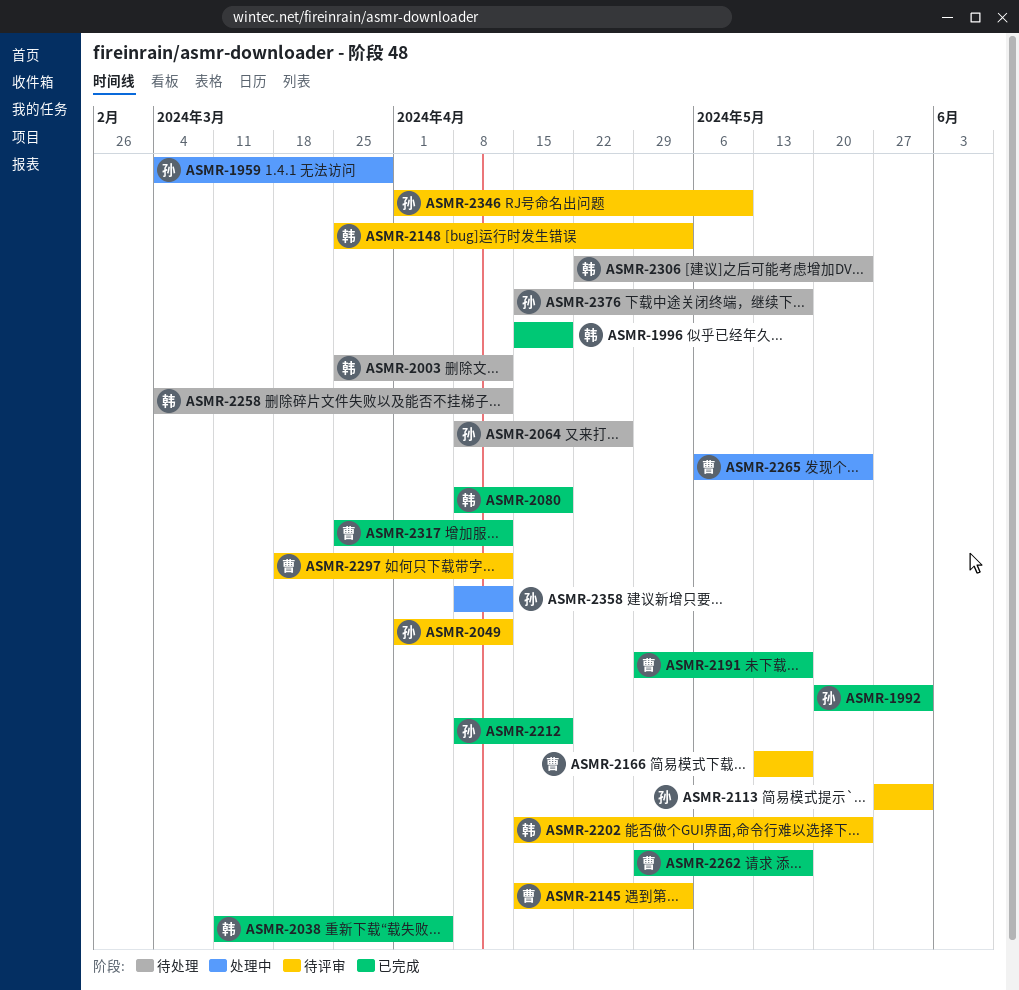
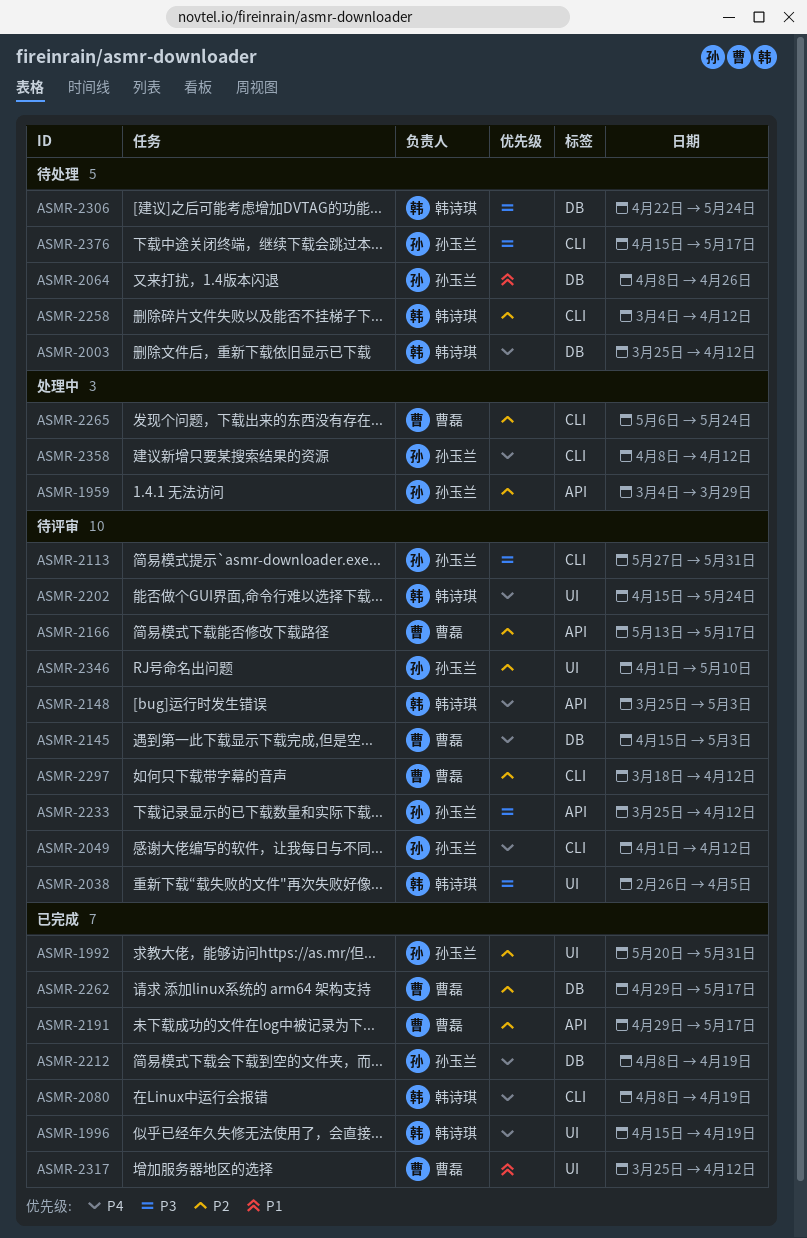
ASMR-2038, status: 已完成 -> 待评审
ASMR-2038, start: Mar 11 -> Feb 26
ASMR-2233: none -> present

